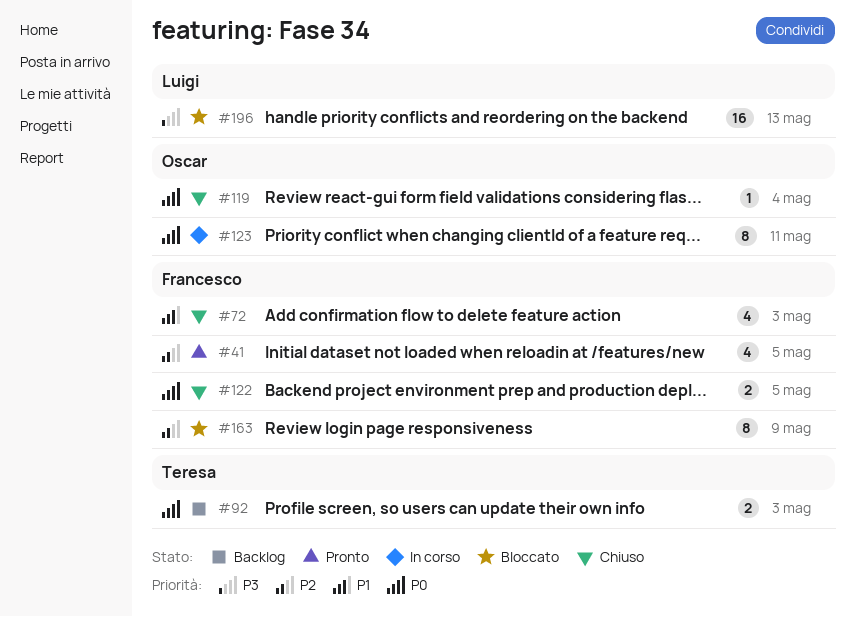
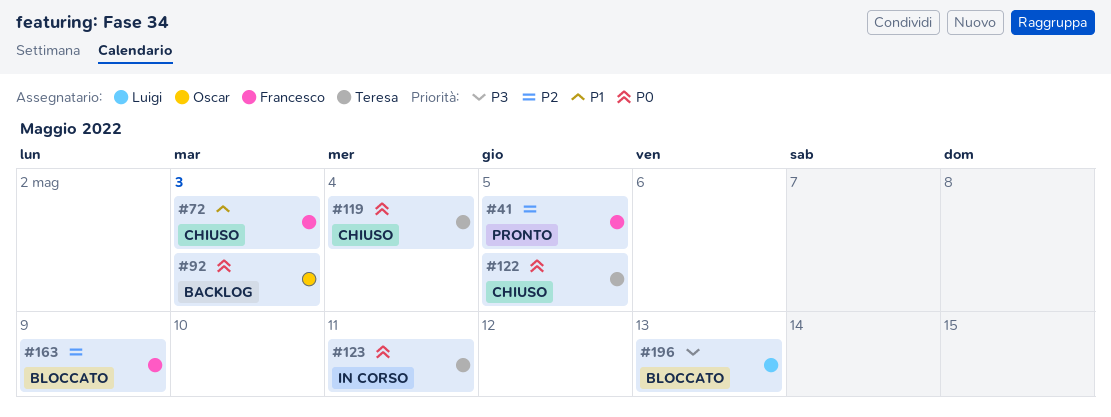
#92, owner: Teresa -> Oscar
#119, owner: Oscar -> Teresa
#122, owner: Francesco -> Teresa
#123, owner: Oscar -> Teresa

